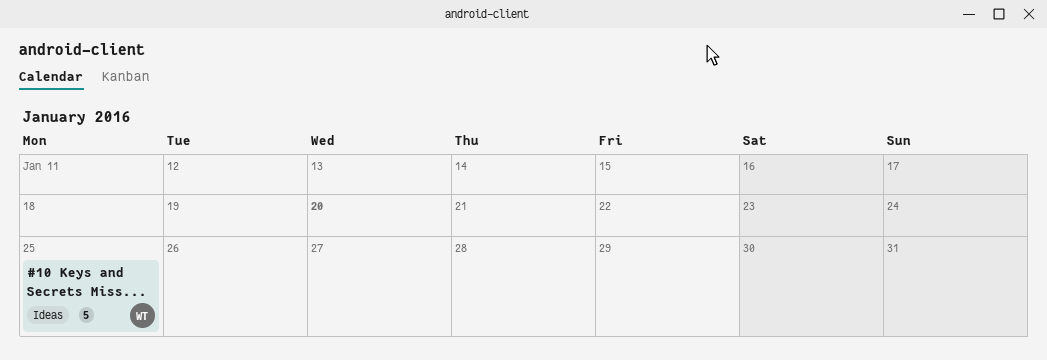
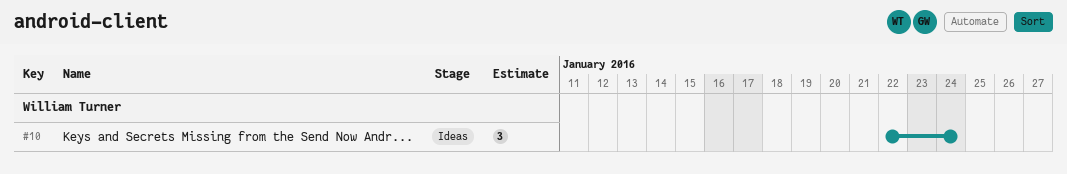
#10, estimate: 5 -> 3
#10, due: Jan 25 -> Jan 24

